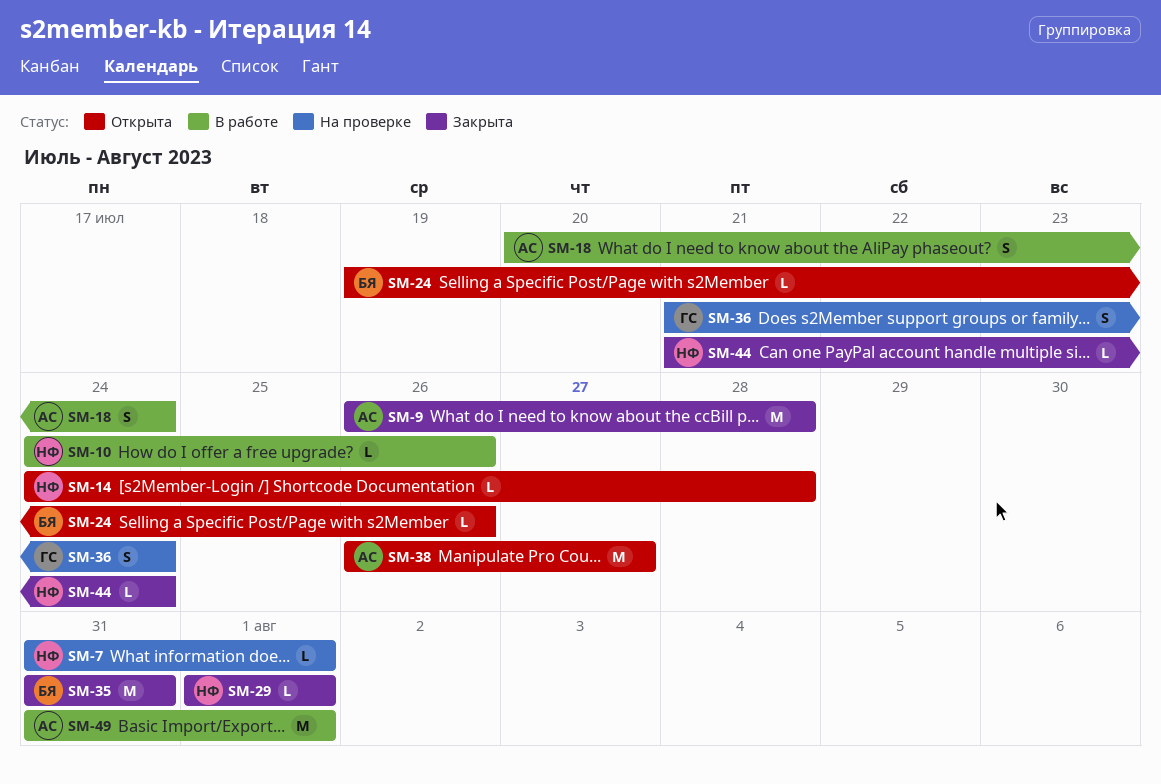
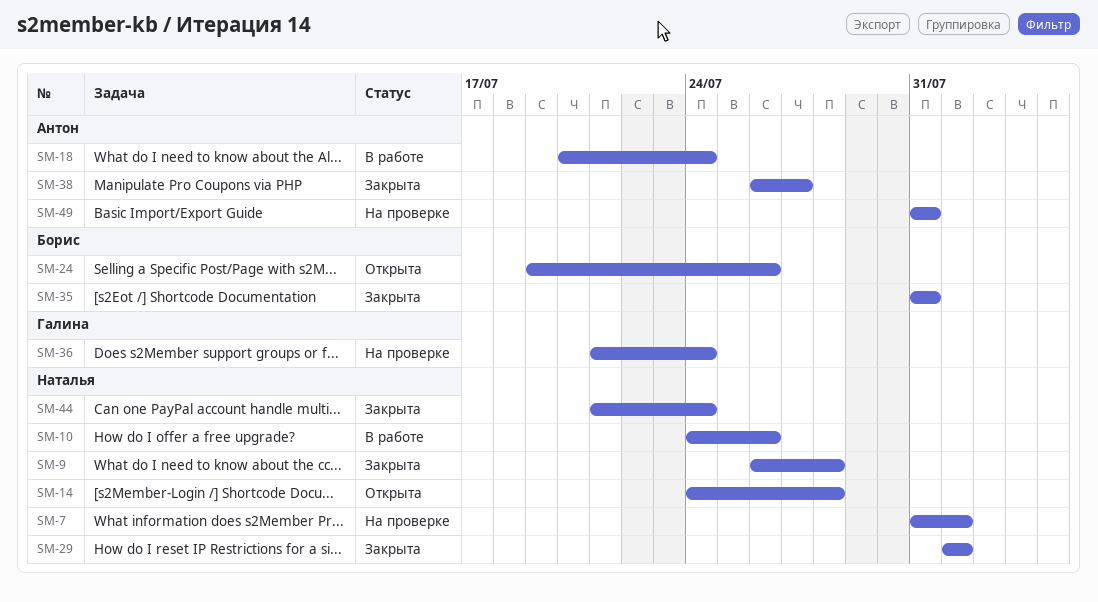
SM-9, owner: Антон -> Наталья
SM-38, status: Открыта -> Закрыта
SM-49, status: В работе -> На проверке
SM-49, due: Aug 1 -> Jul 31

